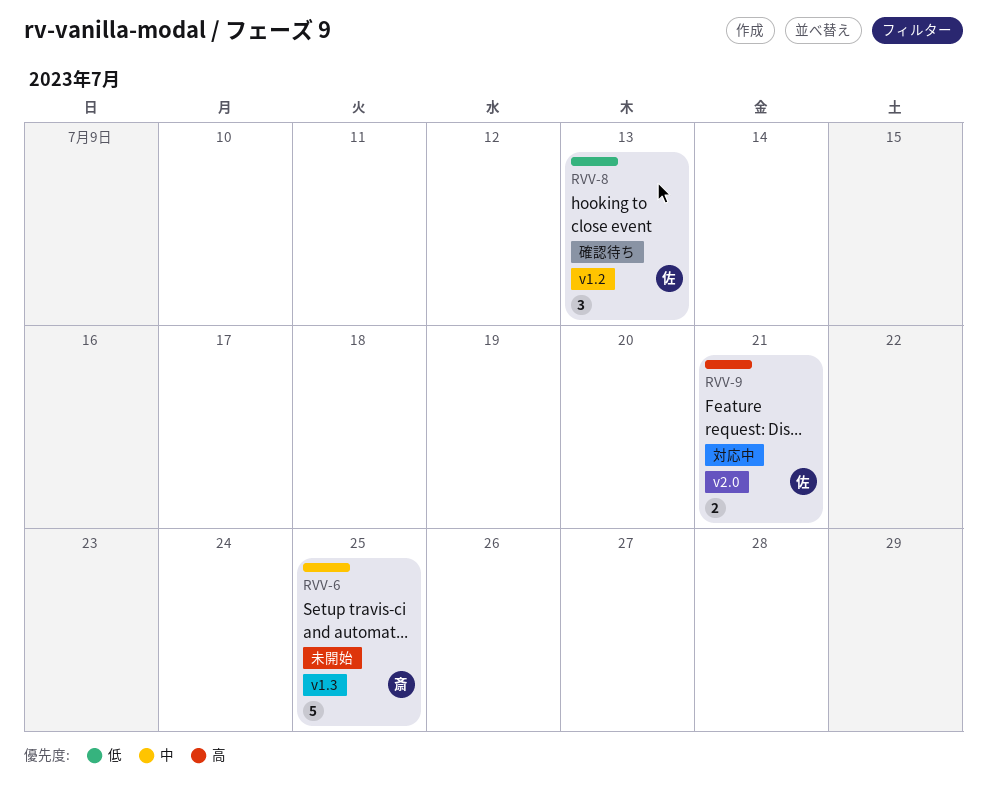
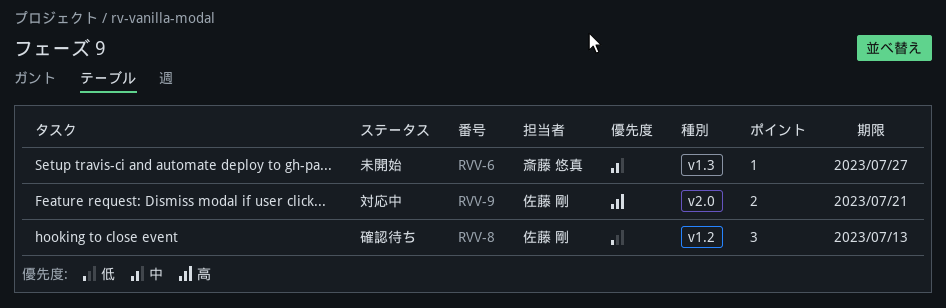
RVV-6, estimate: 5 -> 1
RVV-6, due: Jul 25 -> Jul 27

